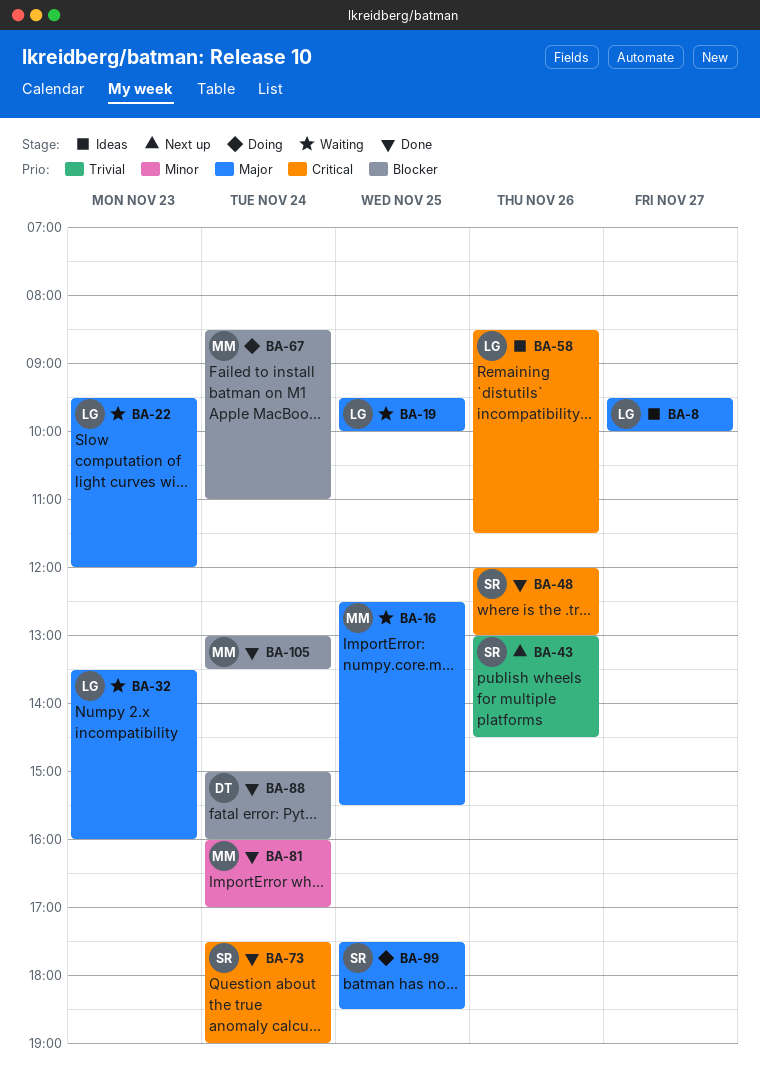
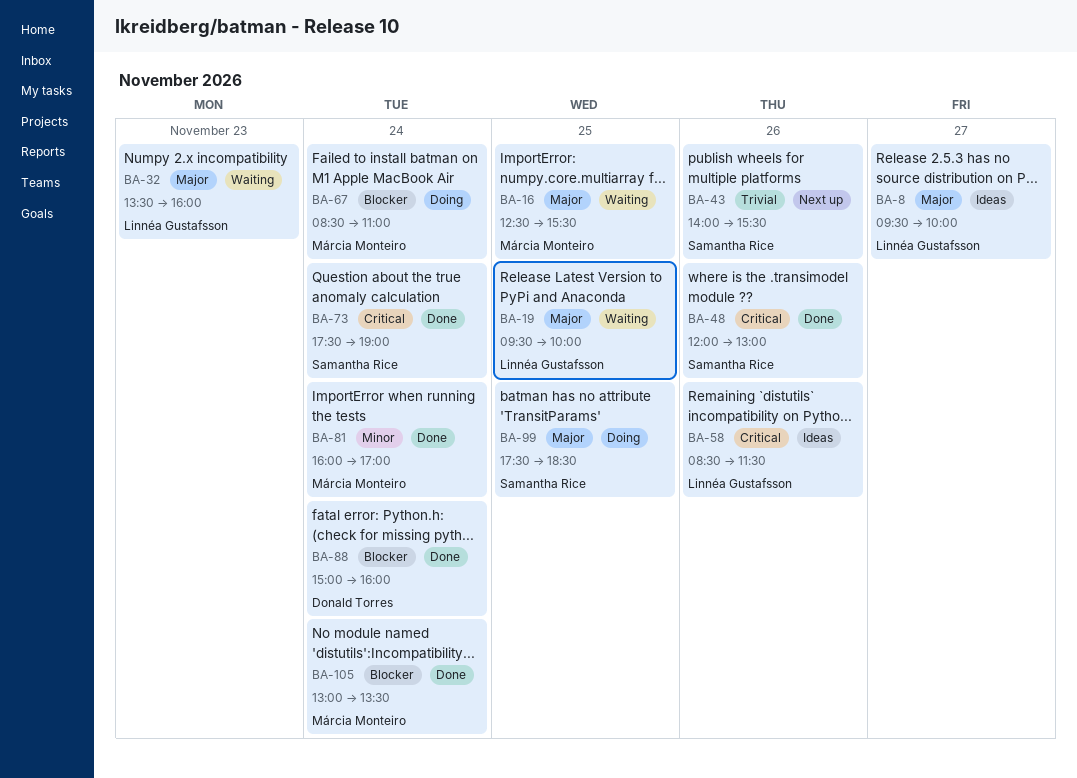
BA-22: present -> none
BA-43, begins: 13:00 -> 14:00
BA-43, ends: 14:30 -> 15:30

